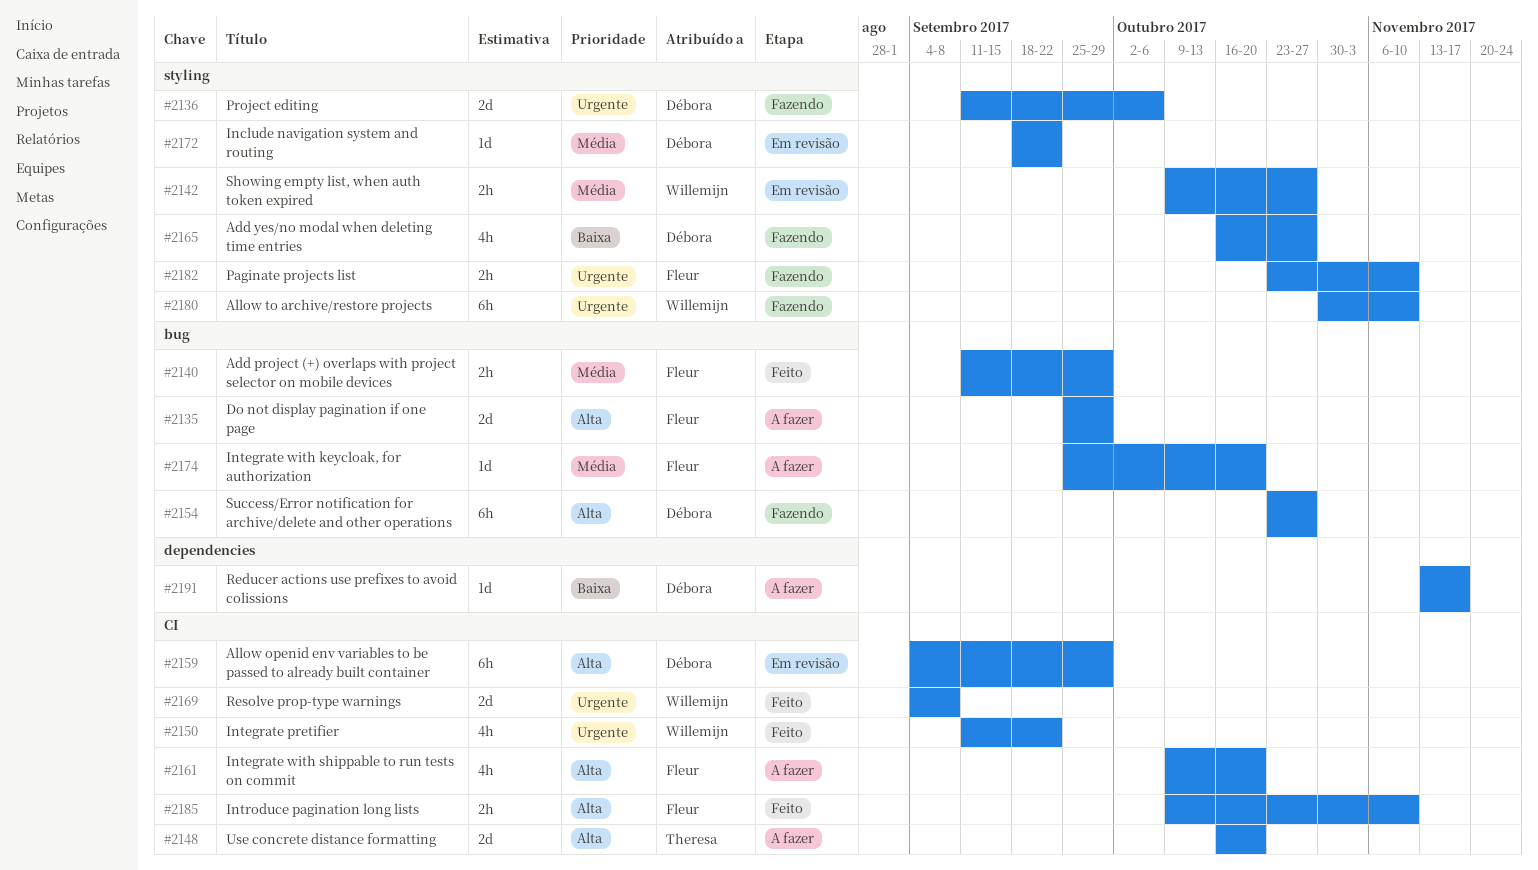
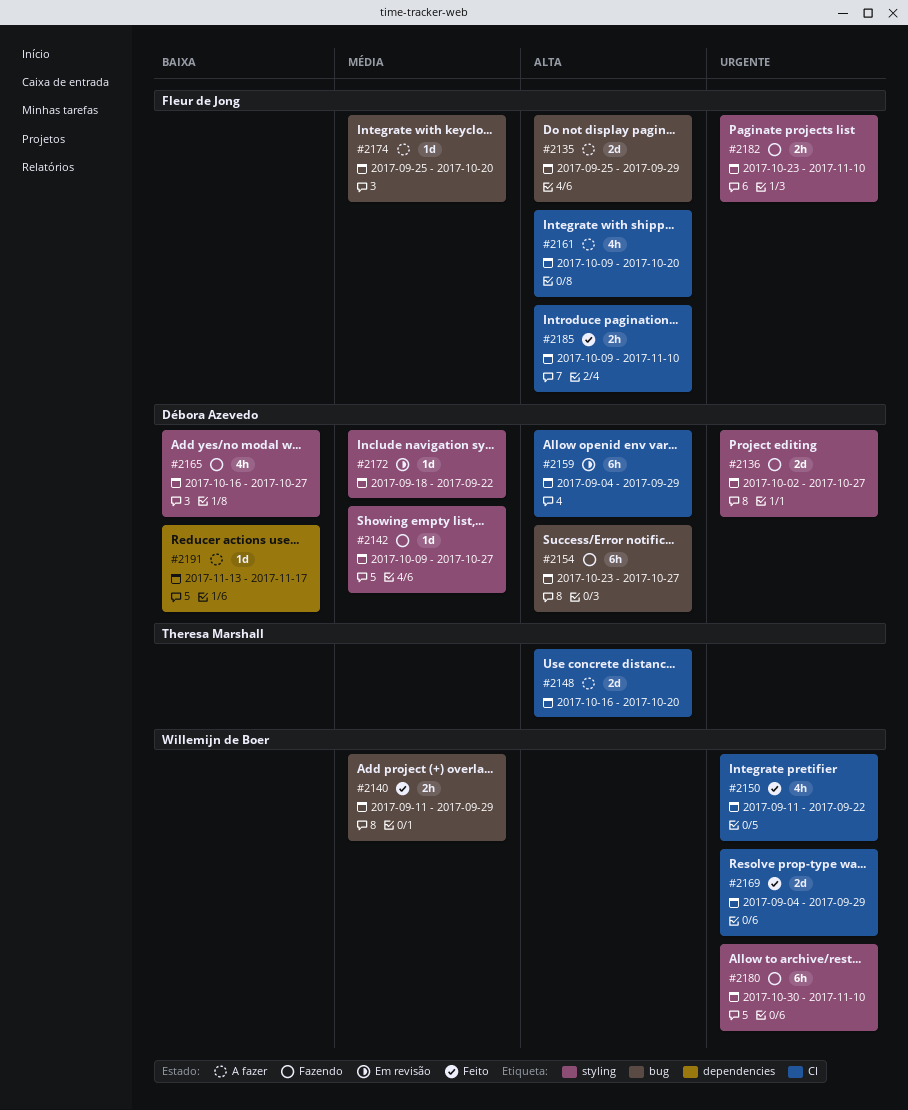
#2136, start: Sep 11 -> Oct 2
#2136, due: Oct 6 -> Oct 27
#2140, owner: Fleur de Jong -> Willemijn de Boer
#2142, status: Em revisão -> Fazendo
#2142, owner: Willemijn de Boer -> Débora Azevedo
#2142, estimate: 2h -> 1d
#2169, due: Sep 8 -> Sep 29

